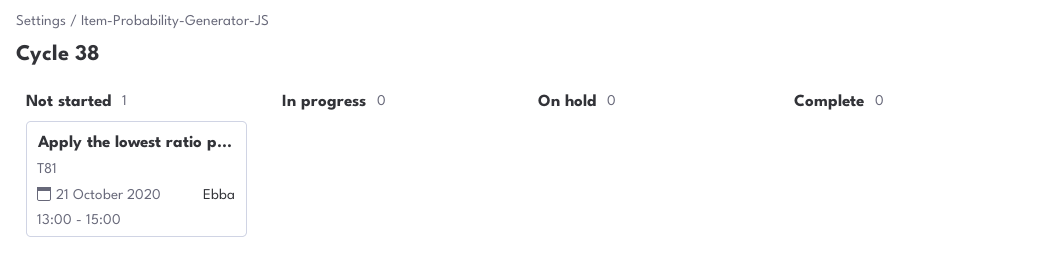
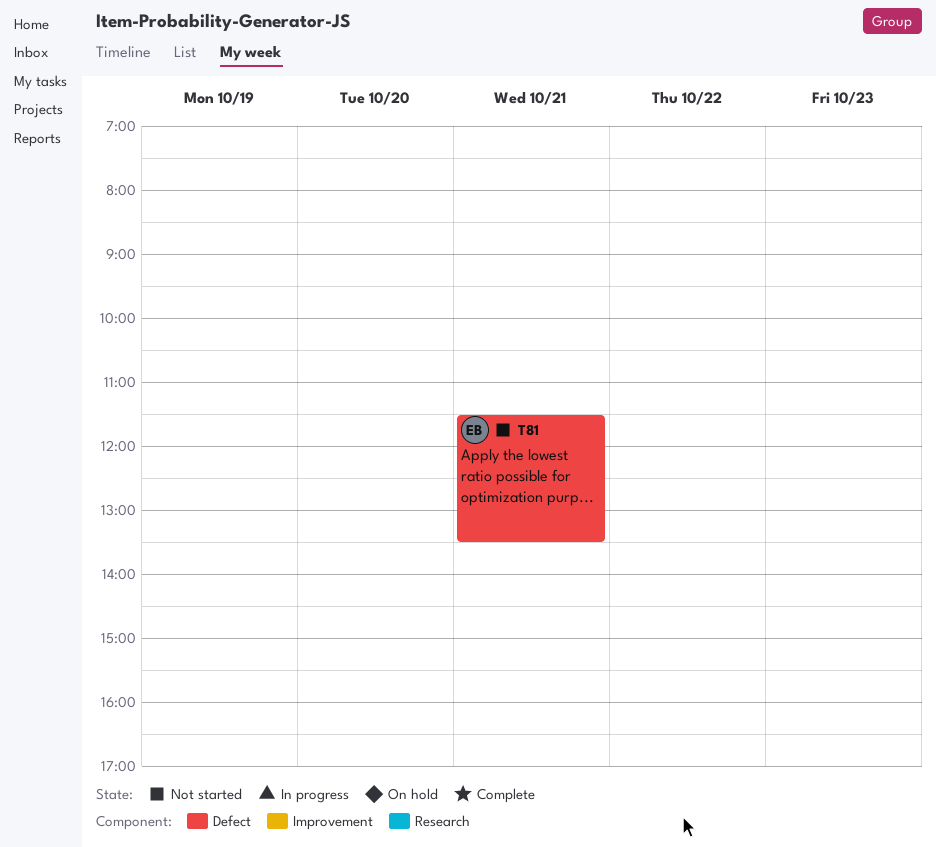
T81, begins: 13:00 -> 11:30
T81, ends: 15:00 -> 13:30

